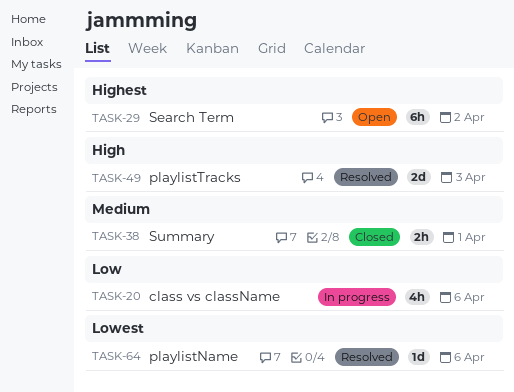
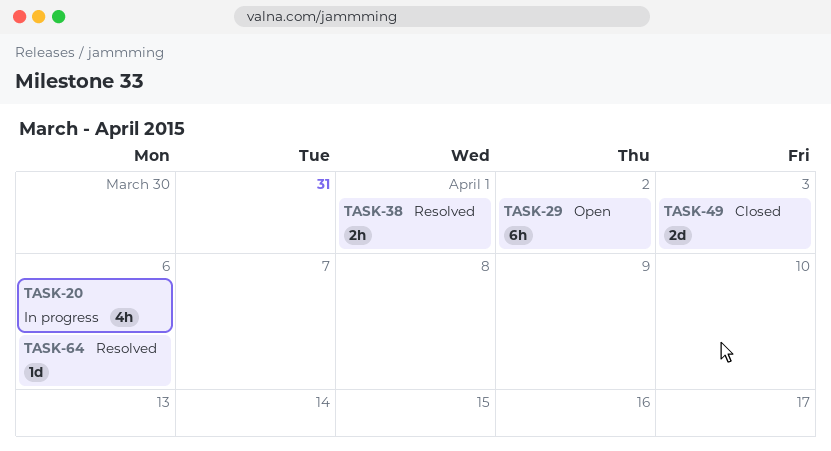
TASK-38, status: Closed -> Resolved
TASK-49, status: Resolved -> Closed

